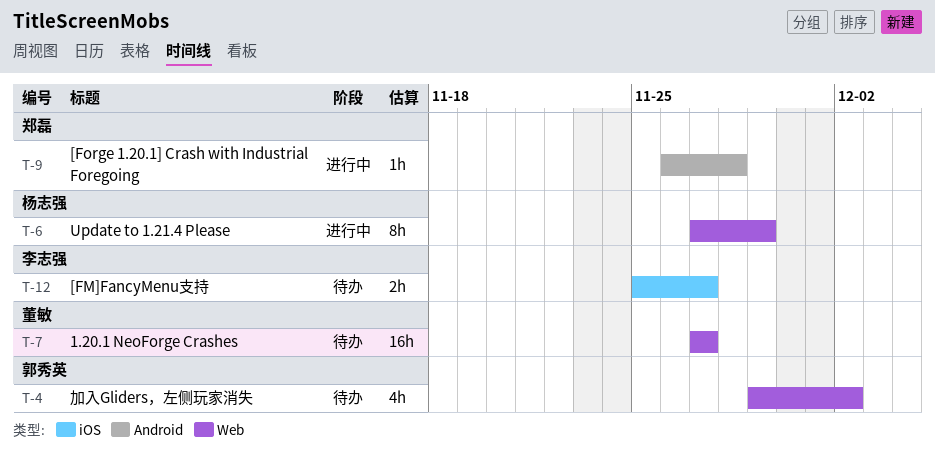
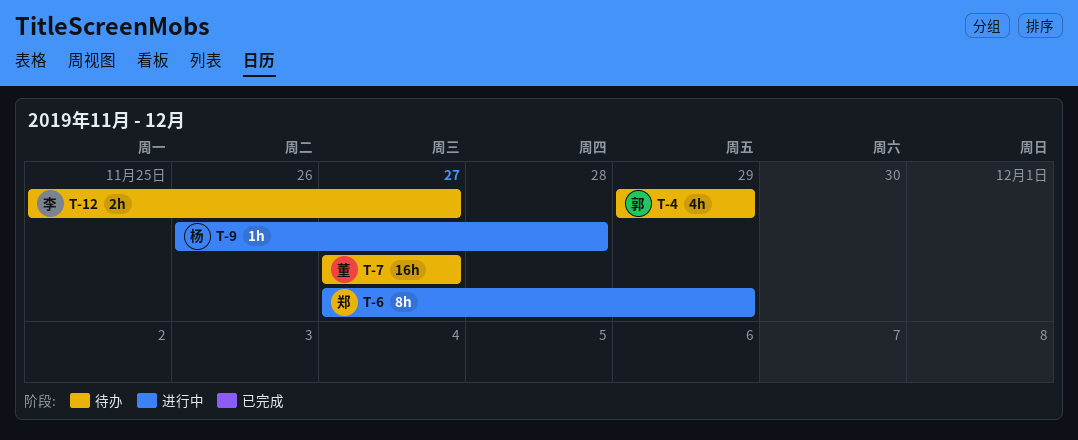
T-4, due: Dec 2 -> Nov 29
T-6, owner: 杨志强 -> 郑磊
T-9, owner: 郑磊 -> 杨志强

